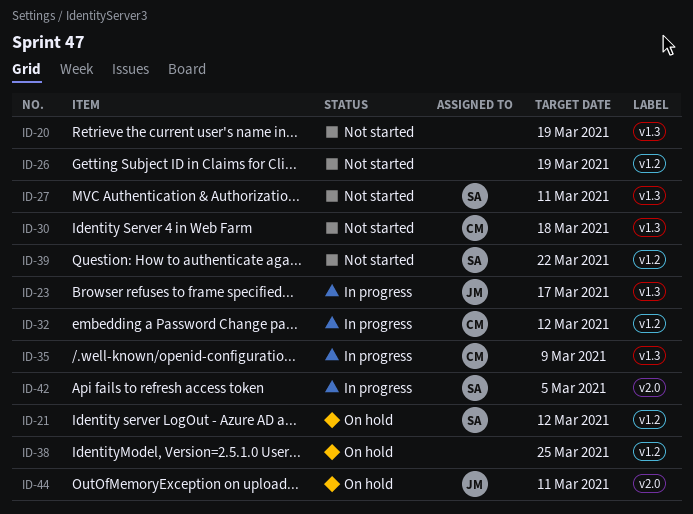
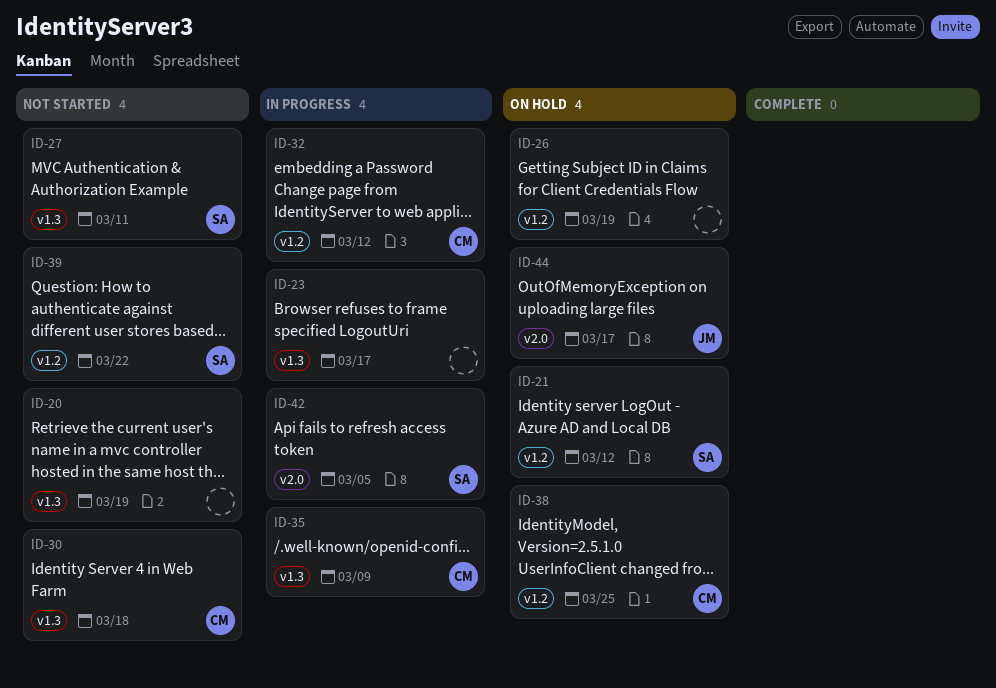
ID-23, owner: JM -> none
ID-26, status: Not started -> On hold
ID-38, owner: none -> CM
ID-44, due: Mar 11 -> Mar 17

